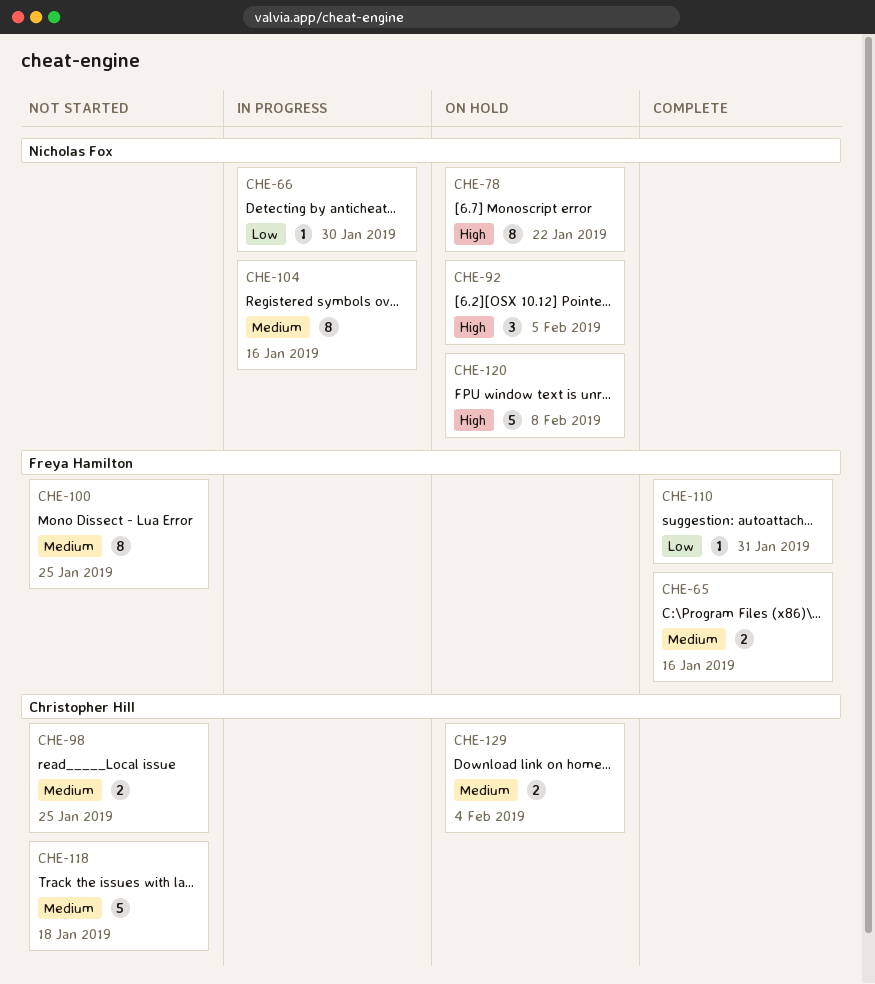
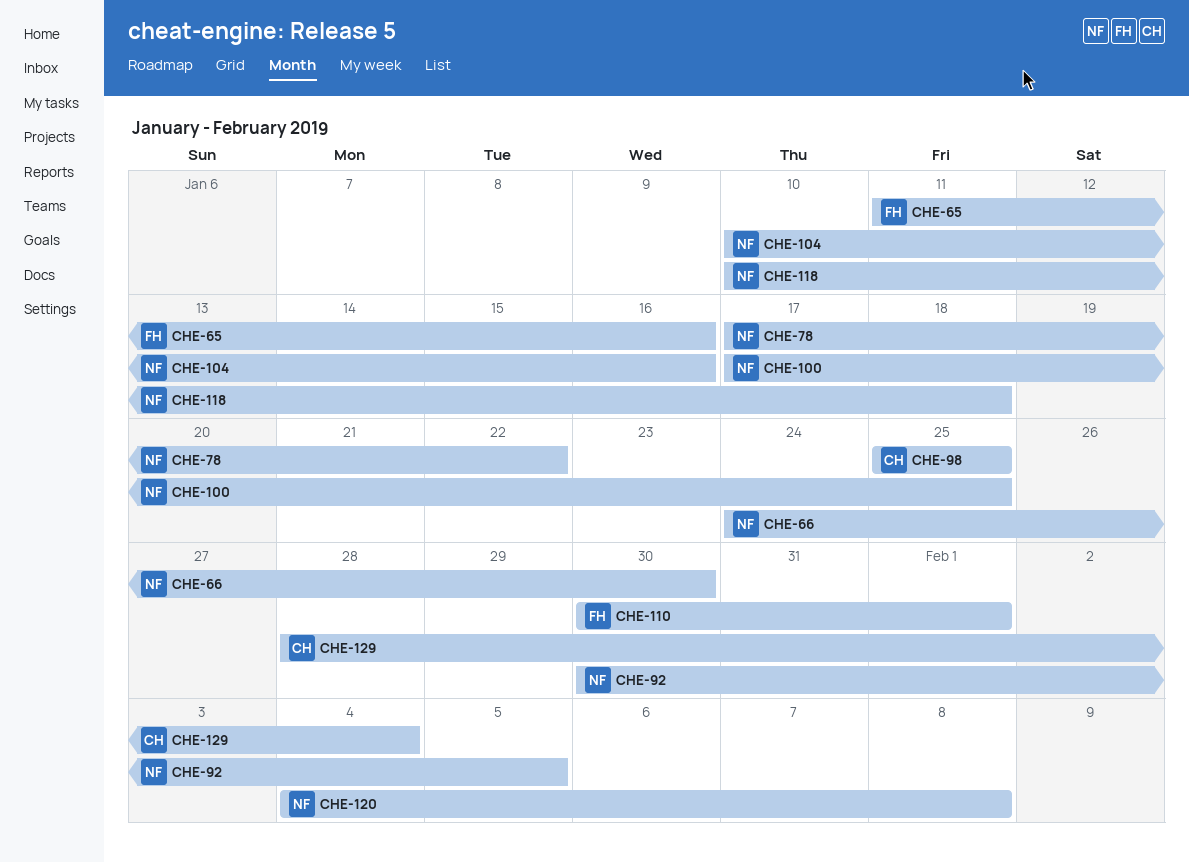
CHE-100, owner: Freya Hamilton -> Nicholas Fox
CHE-110, due: Jan 31 -> Feb 1
CHE-118, owner: Christopher Hill -> Nicholas Fox

